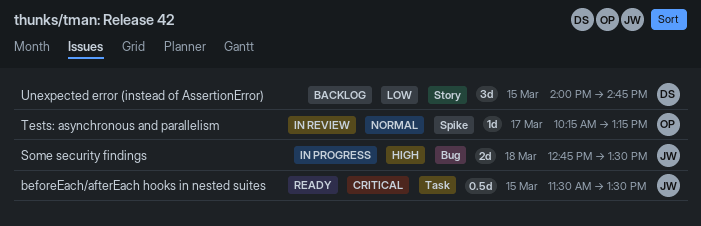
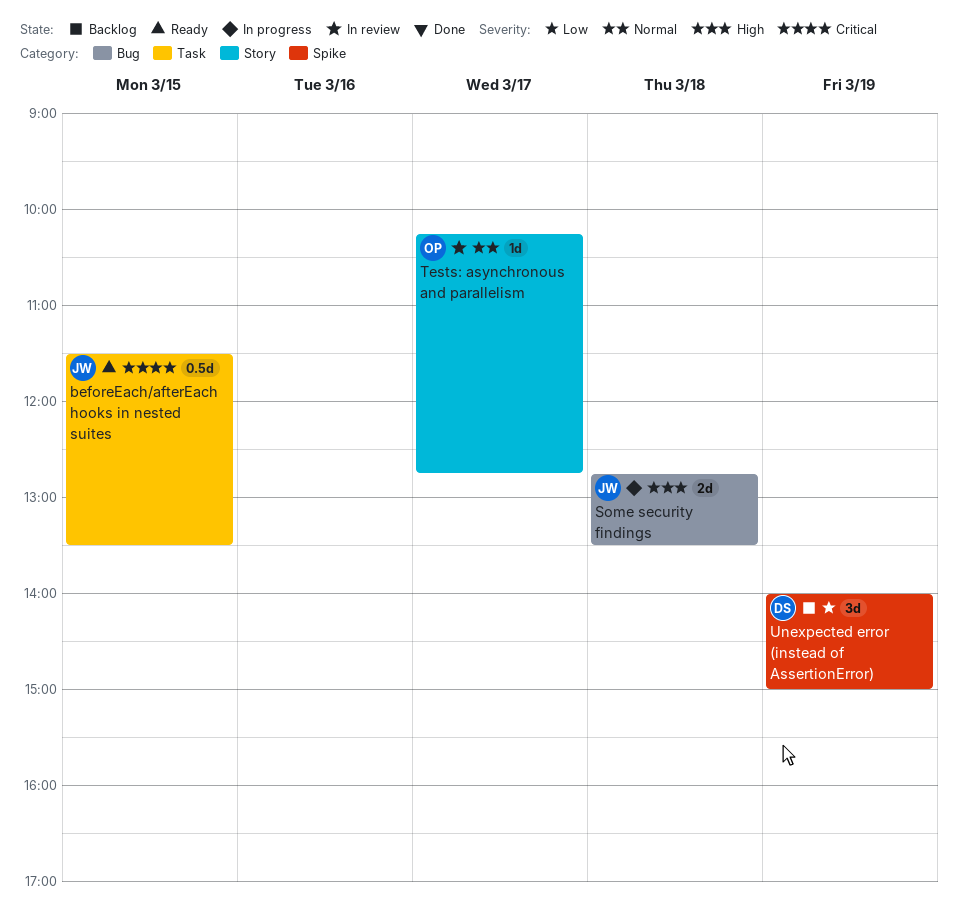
Tests: asynchronous and parallelism, label: Spike -> Story
Tests: asynchronous and parallelism, ends: 13:15 -> 12:45
Unexpected error (instead of AssertionError), label: Story -> Spike
Unexpected error (instead of AssertionError), day: Mar 15 -> Mar 19
Unexpected error (instead of AssertionError), ends: 14:45 -> 15:00

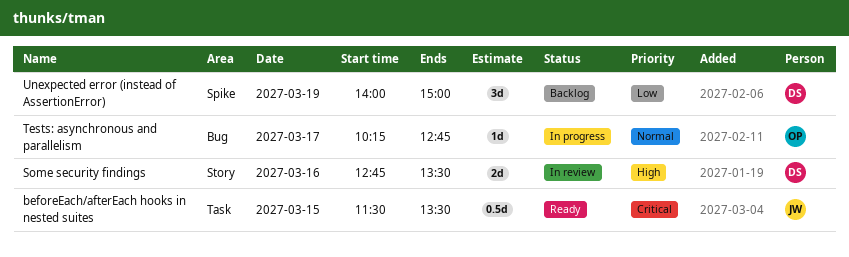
Some security findings, status: In progress -> In review
Some security findings, owner: JW -> DS
Some security findings, label: Bug -> Story
Some security findings, day: Mar 18 -> Mar 16
Tests: asynchronous and parallelism, status: In review -> In progress
Tests: asynchronous and parallelism, label: Story -> Bug

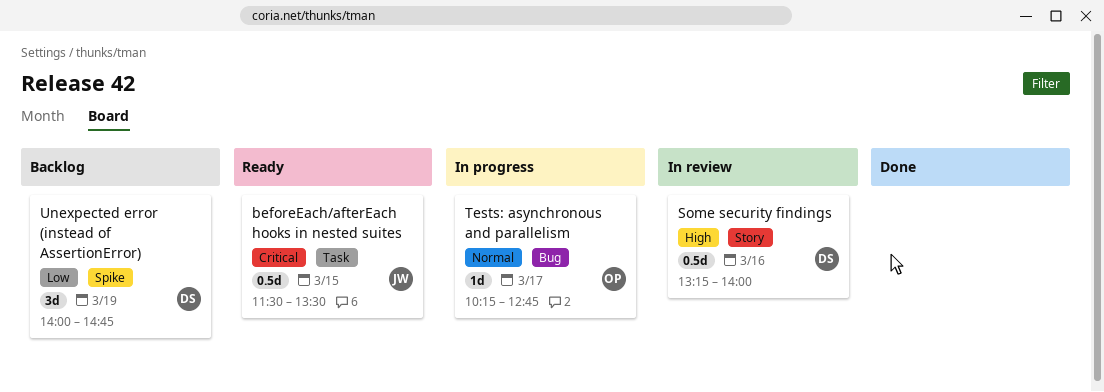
Some security findings, estimate: 2d -> 0.5d
Some security findings, begins: 12:45 -> 13:15
Some security findings, ends: 13:30 -> 14:00
Unexpected error (instead of AssertionError), ends: 15:00 -> 14:45

